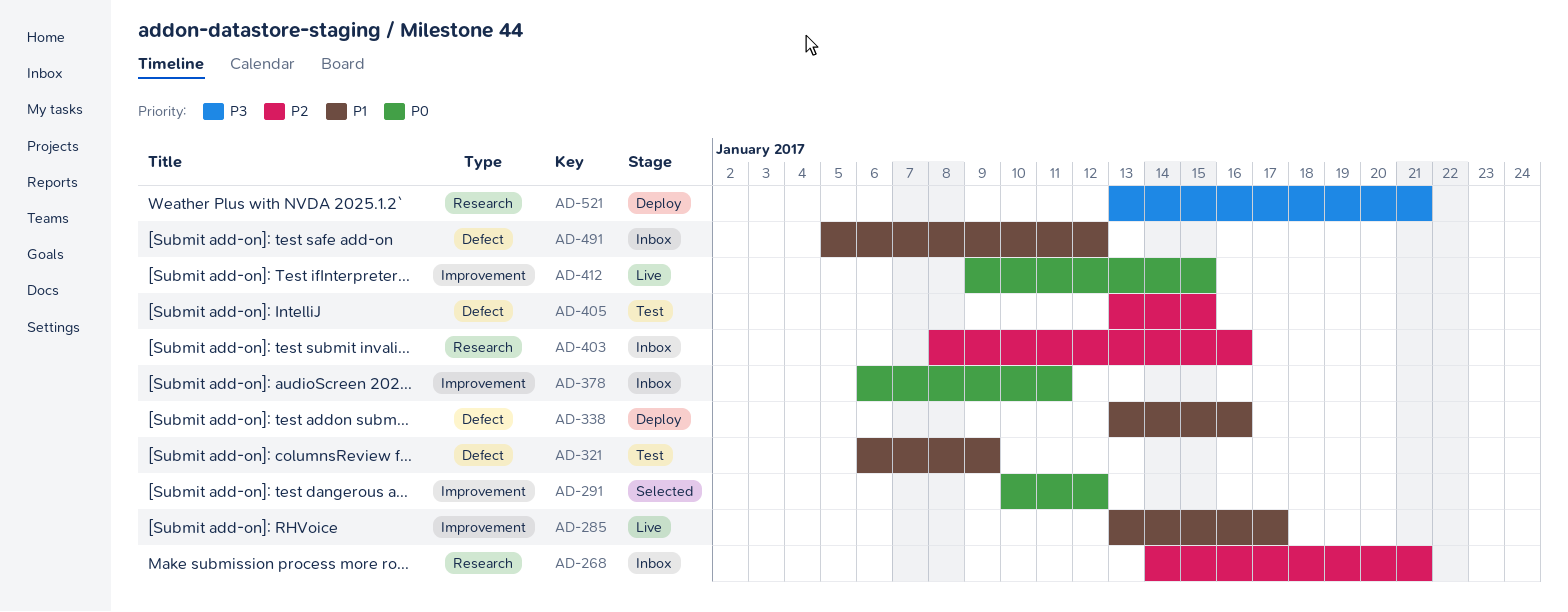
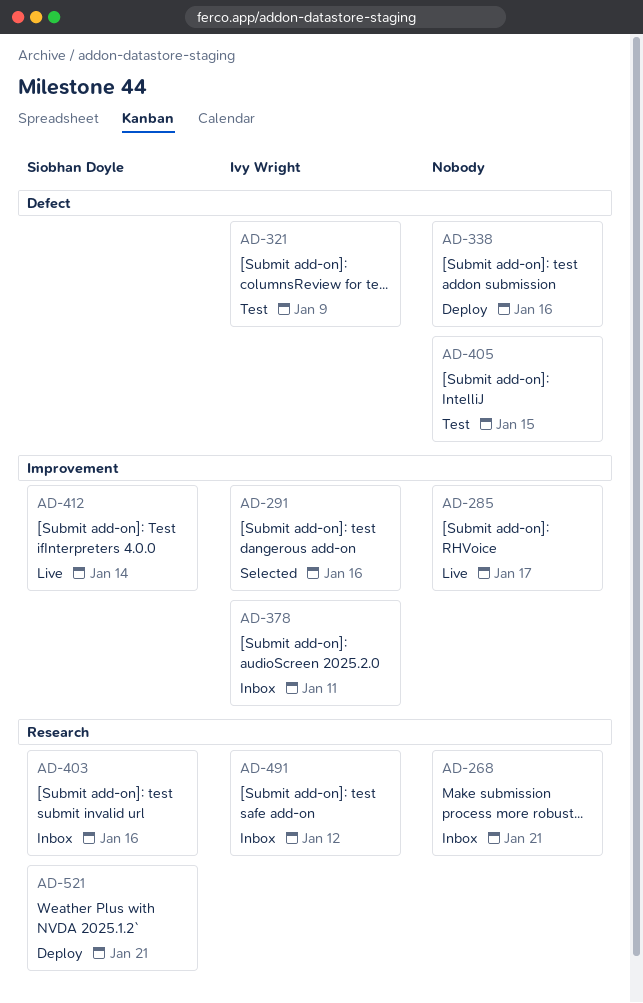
AD-291, due: Jan 12 -> Jan 16
AD-412, due: Jan 15 -> Jan 14
AD-491, label: Defect -> Research

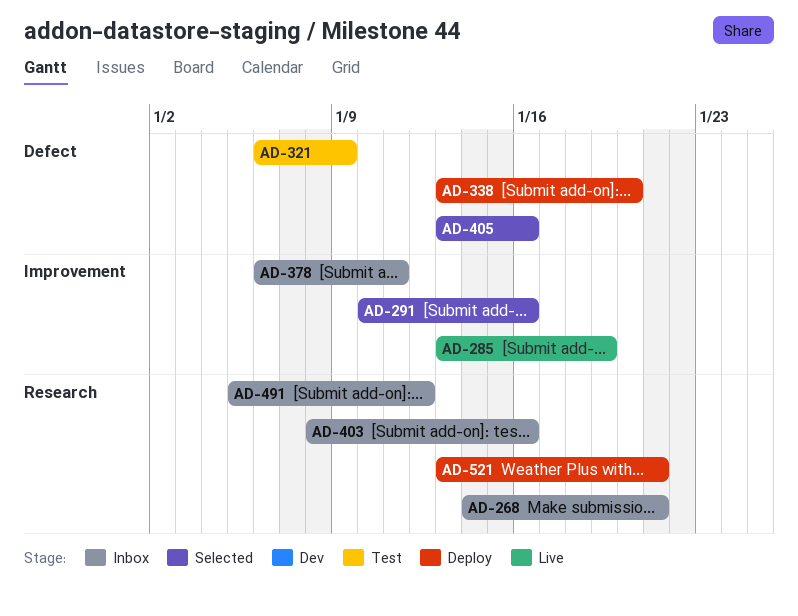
AD-285, due: Jan 17 -> Jan 19
AD-338, due: Jan 16 -> Jan 20
AD-405, status: Test -> Selected
AD-405, due: Jan 15 -> Jan 16
AD-412: present -> none

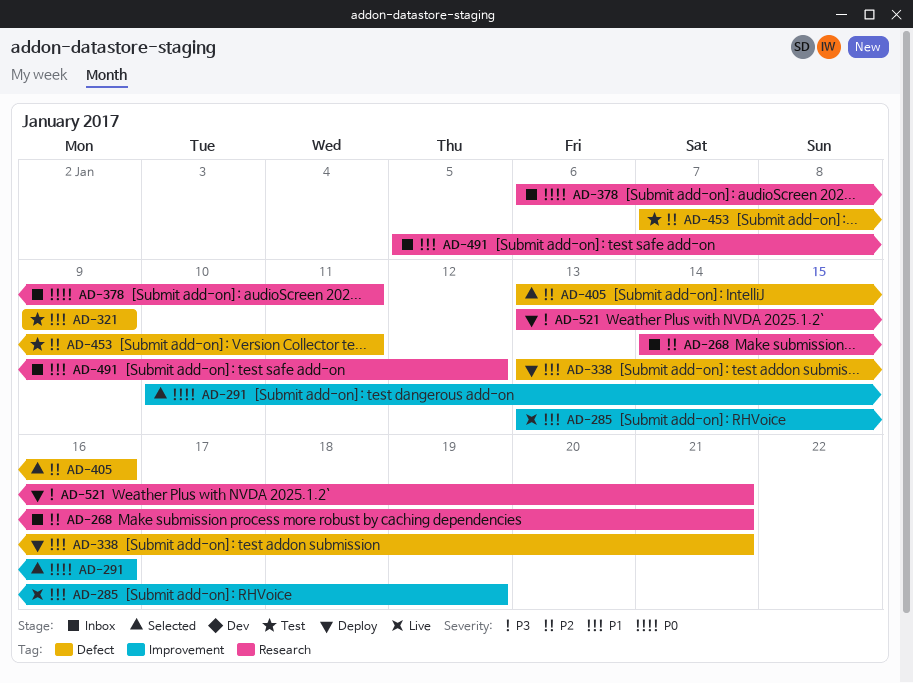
AD-321, start: Jan 6 -> Jan 9
AD-338, due: Jan 20 -> Jan 21
AD-378, label: Improvement -> Research
AD-403: present -> none
AD-453: none -> present

